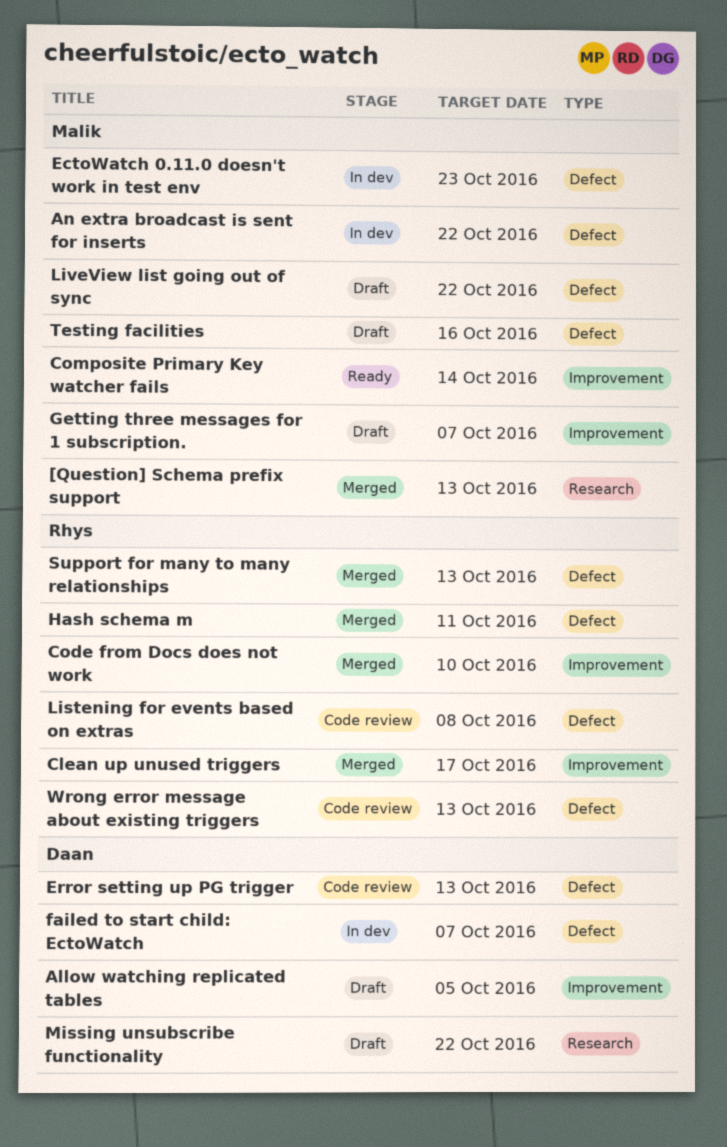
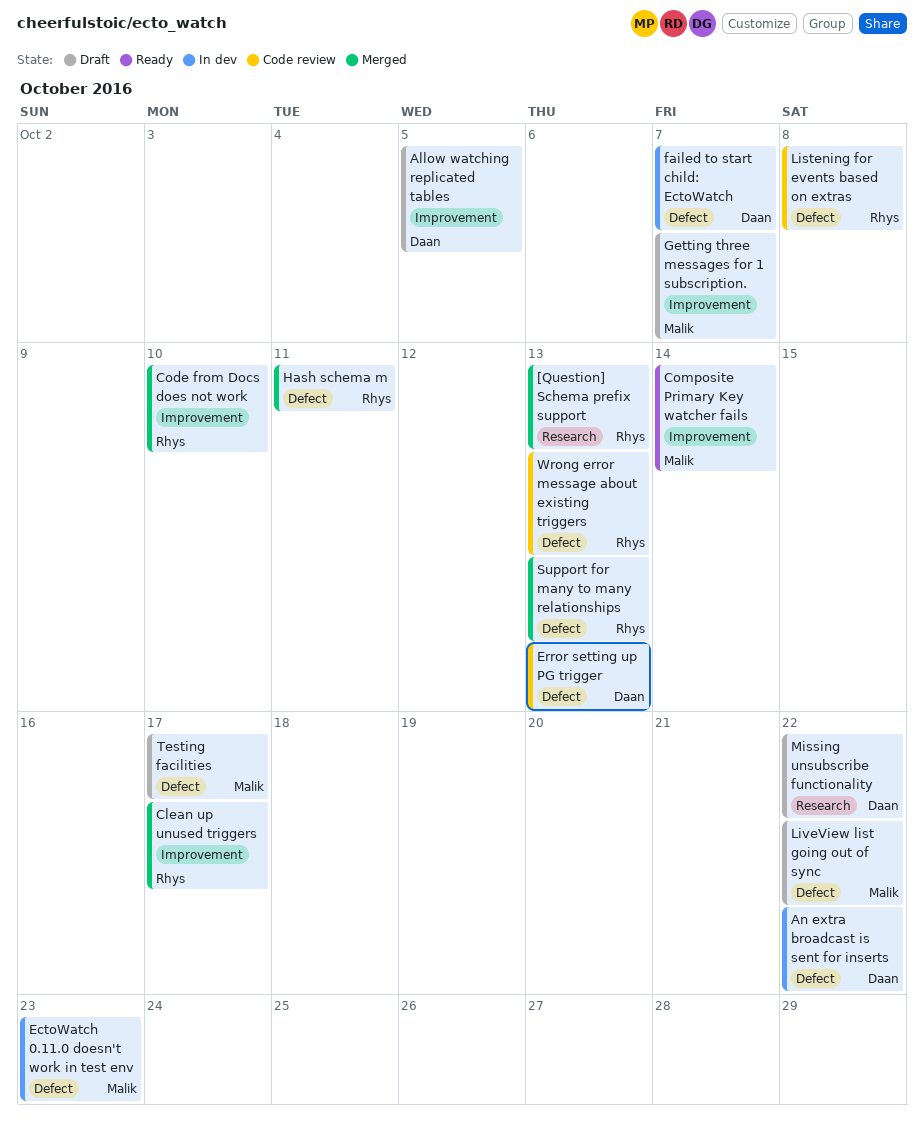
[Question] Schema prefix support, owner: Malik -> Rhys
An extra broadcast is sent for inserts, owner: Malik -> Daan
Testing facilities, due: Oct 16 -> Oct 17

